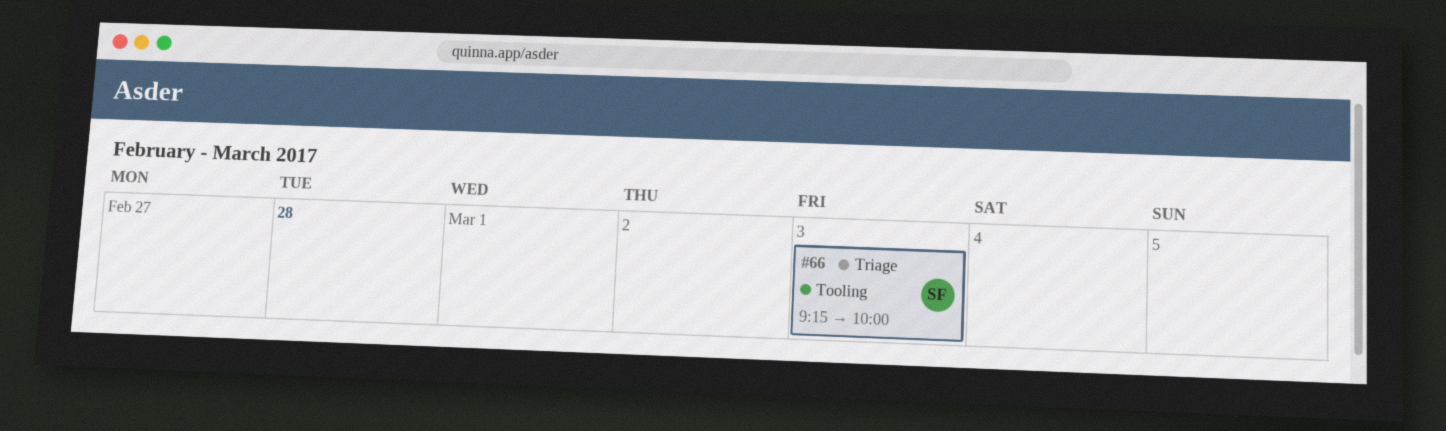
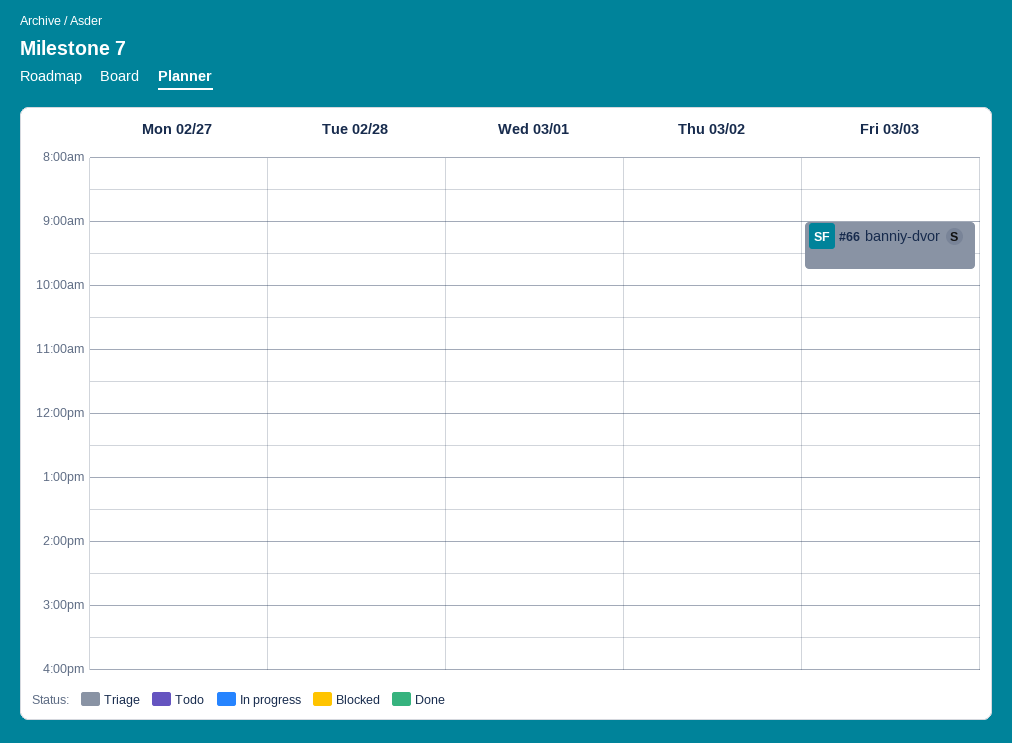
#66, begins: 09:15 -> 09:00
#66, ends: 10:00 -> 09:45

